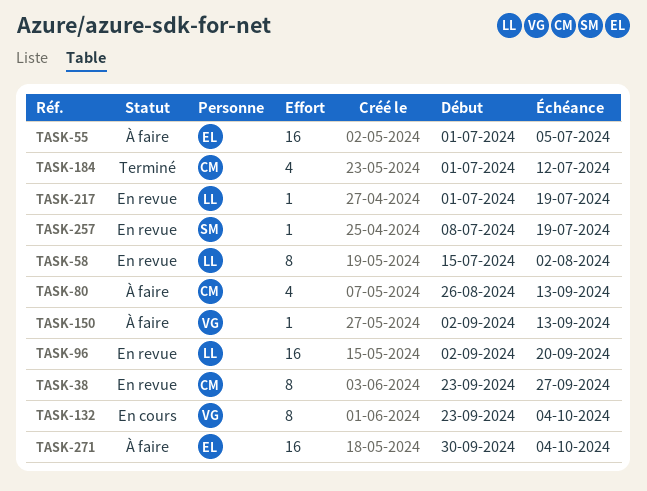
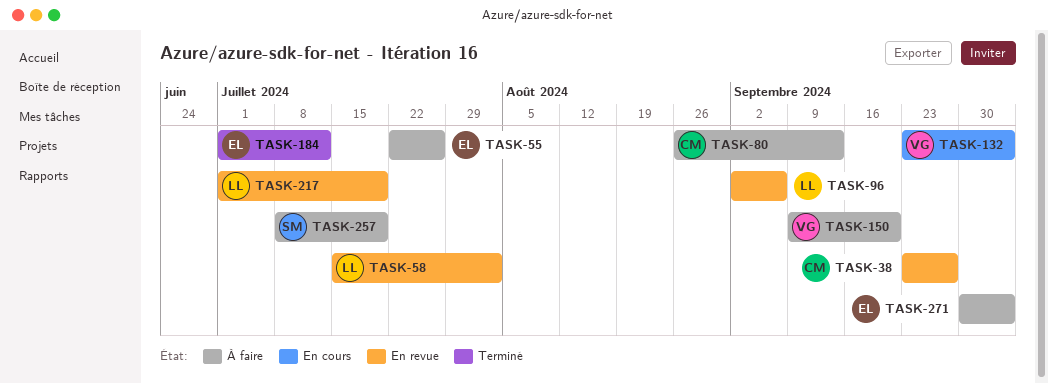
TASK-55, start: Jul 1 -> Jul 22
TASK-55, due: Jul 5 -> Jul 26
TASK-96, due: Sep 20 -> Sep 6
TASK-150, start: Sep 2 -> Sep 9
TASK-150, due: Sep 13 -> Sep 20
TASK-184, owner: CM -> EL
TASK-257, status: En revue -> À faire

